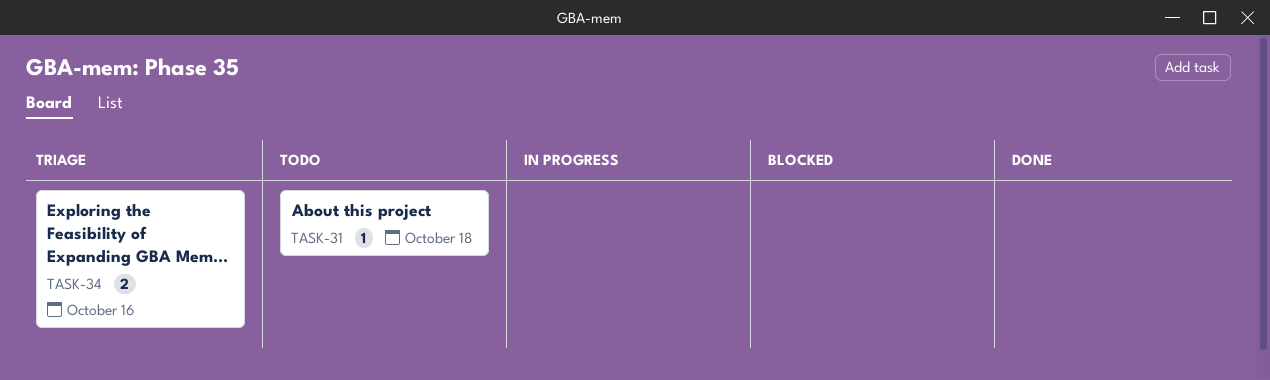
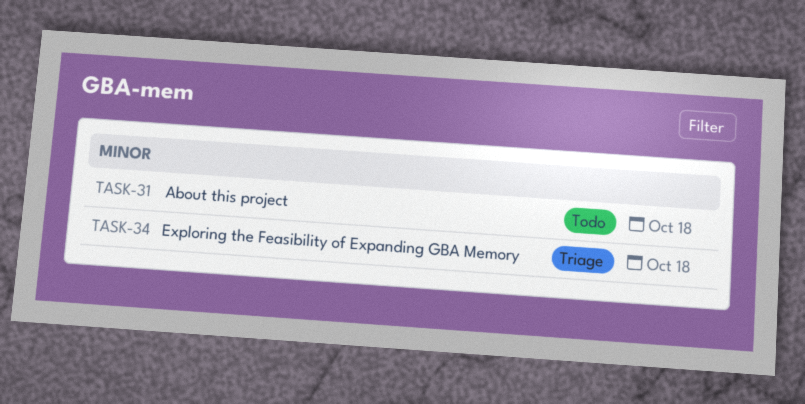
TASK-34, due: Oct 16 -> Oct 18

